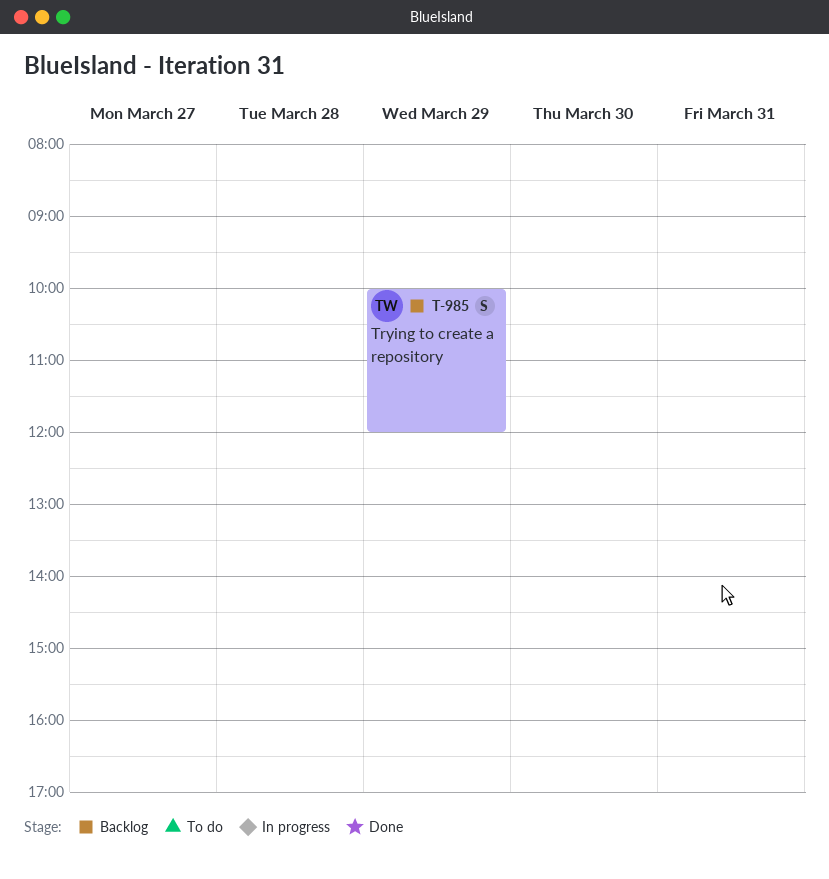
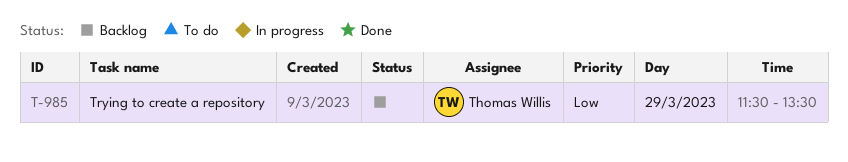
T-985, begins: 10:00 -> 11:30
T-985, ends: 12:00 -> 13:30

